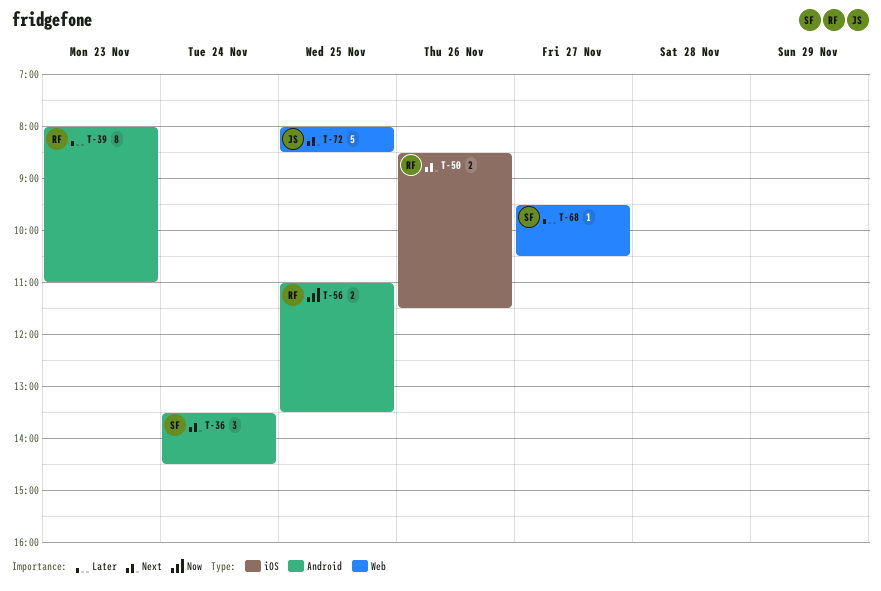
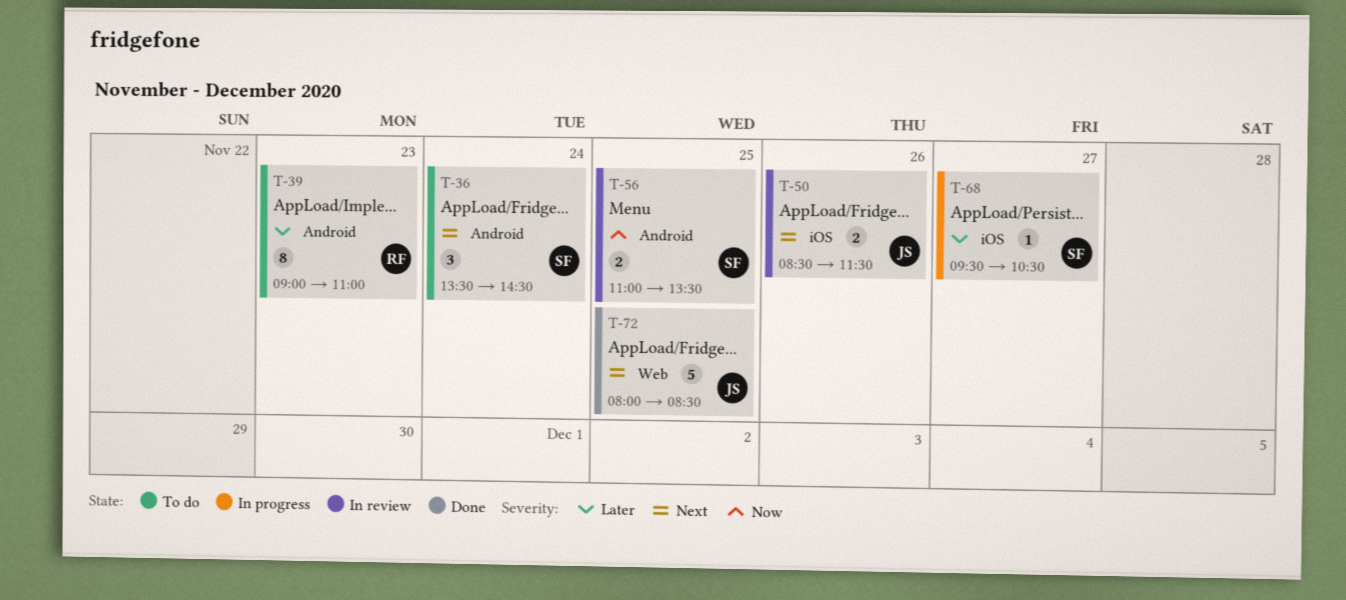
T-39, begins: 08:00 -> 09:00
T-50, owner: RF -> JS
T-56, owner: RF -> SF
T-68, label: Web -> iOS

